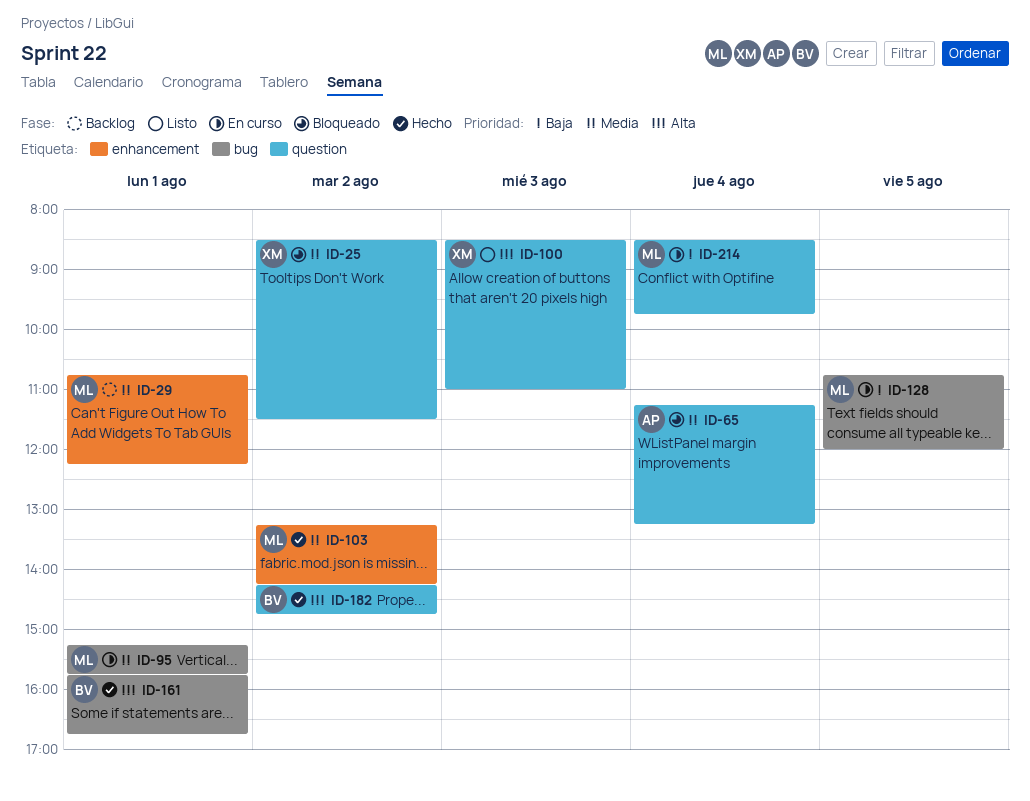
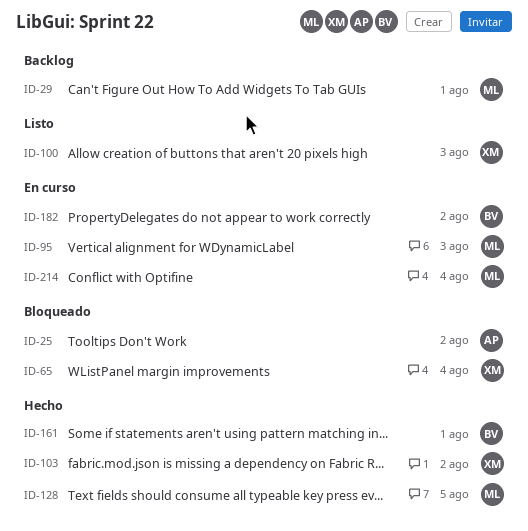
ID-25, owner: XM -> AP
ID-65, owner: AP -> XM
ID-95, day: Aug 1 -> Aug 3
ID-103, owner: ML -> XM
ID-128, status: En curso -> Hecho
ID-182, status: Hecho -> En curso

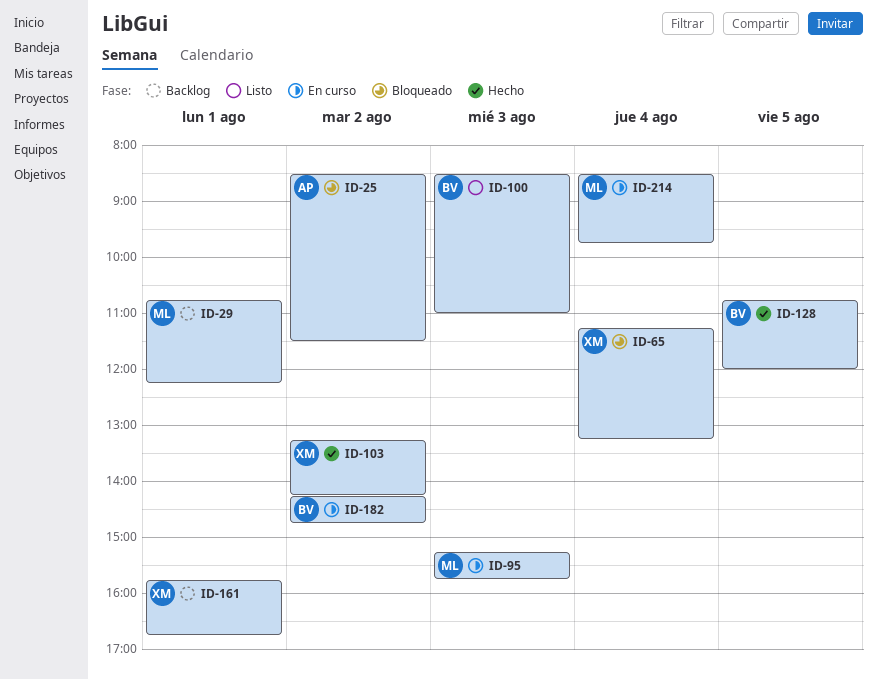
ID-100, owner: XM -> BV
ID-128, owner: ML -> BV
ID-161, status: Hecho -> Backlog
ID-161, owner: BV -> XM

